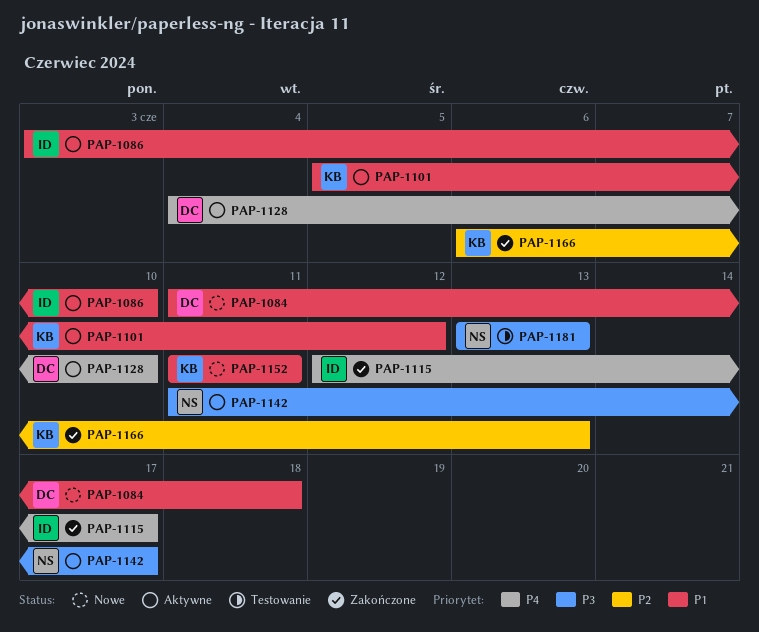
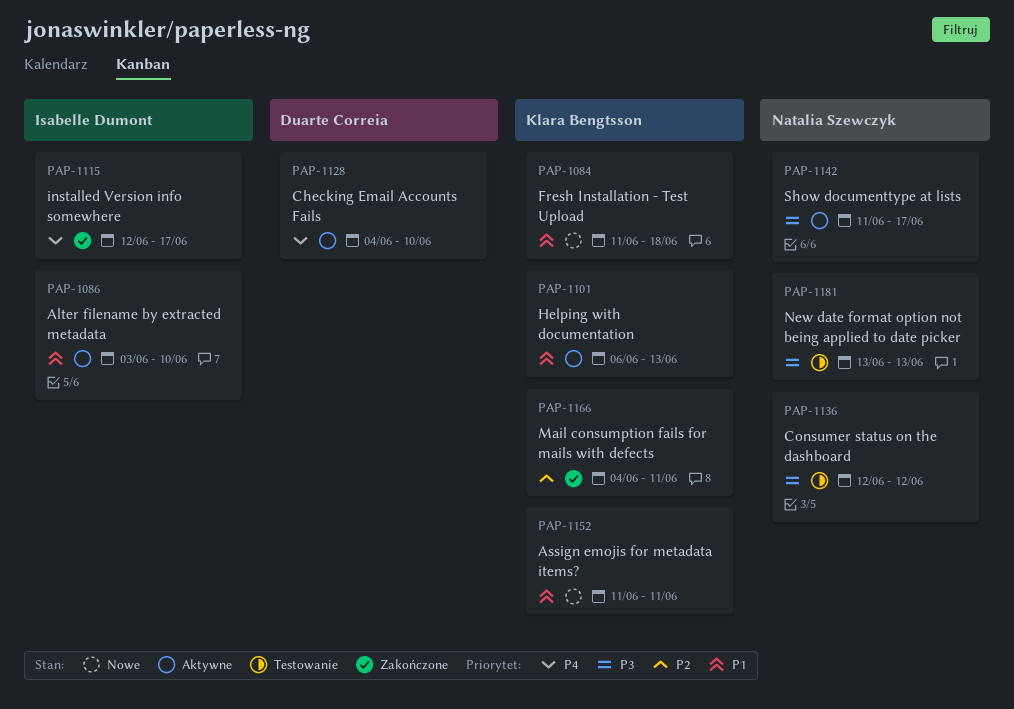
PAP-1084, owner: Duarte Correia -> Klara Bengtsson
PAP-1101, start: Jun 5 -> Jun 6
PAP-1101, due: Jun 12 -> Jun 13
PAP-1136: none -> present
PAP-1166, start: Jun 6 -> Jun 4
PAP-1166, due: Jun 13 -> Jun 11

